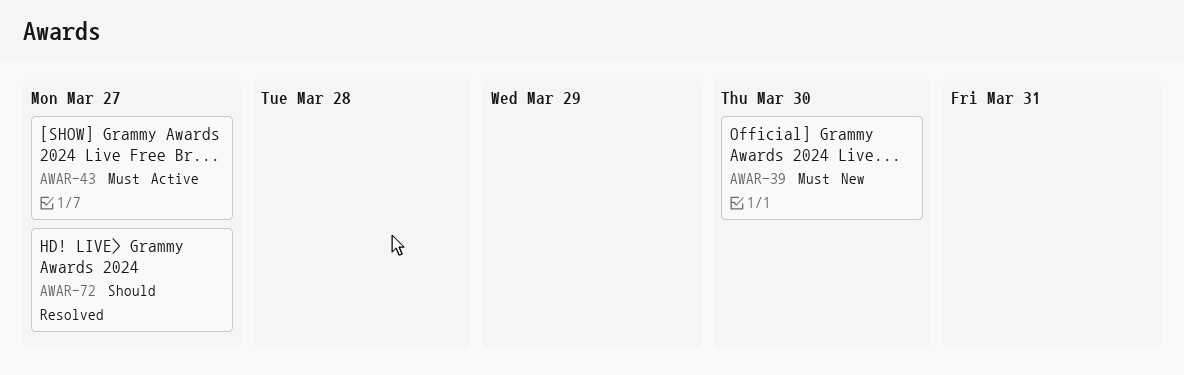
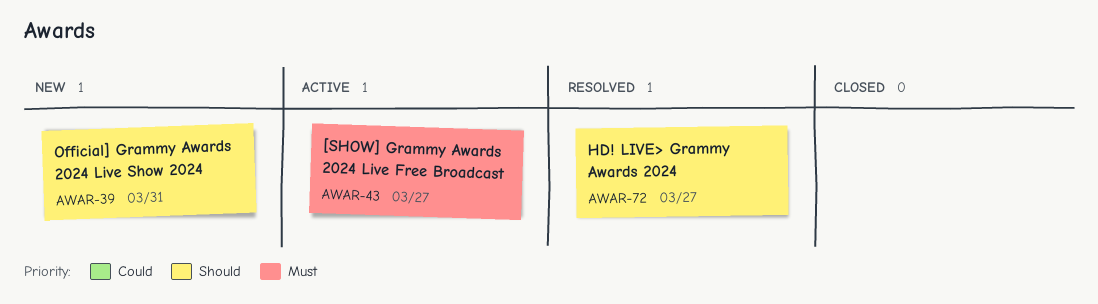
AWAR-39, priority: Must -> Should
AWAR-39, due: Mar 30 -> Mar 31

